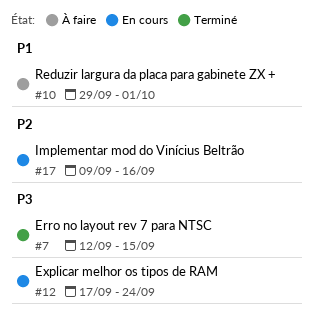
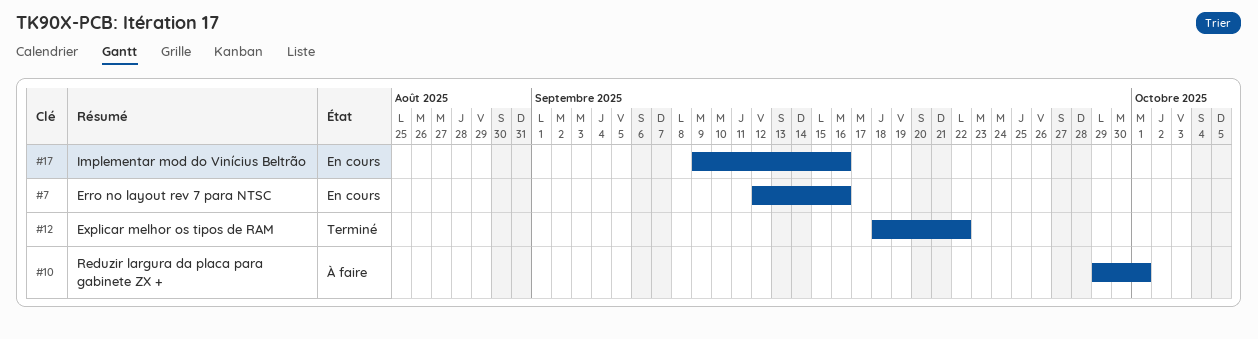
#7, status: Terminé -> En cours
#7, due: Sep 15 -> Sep 16
#12, status: En cours -> Terminé
#12, start: Sep 17 -> Sep 18
#12, due: Sep 24 -> Sep 22

